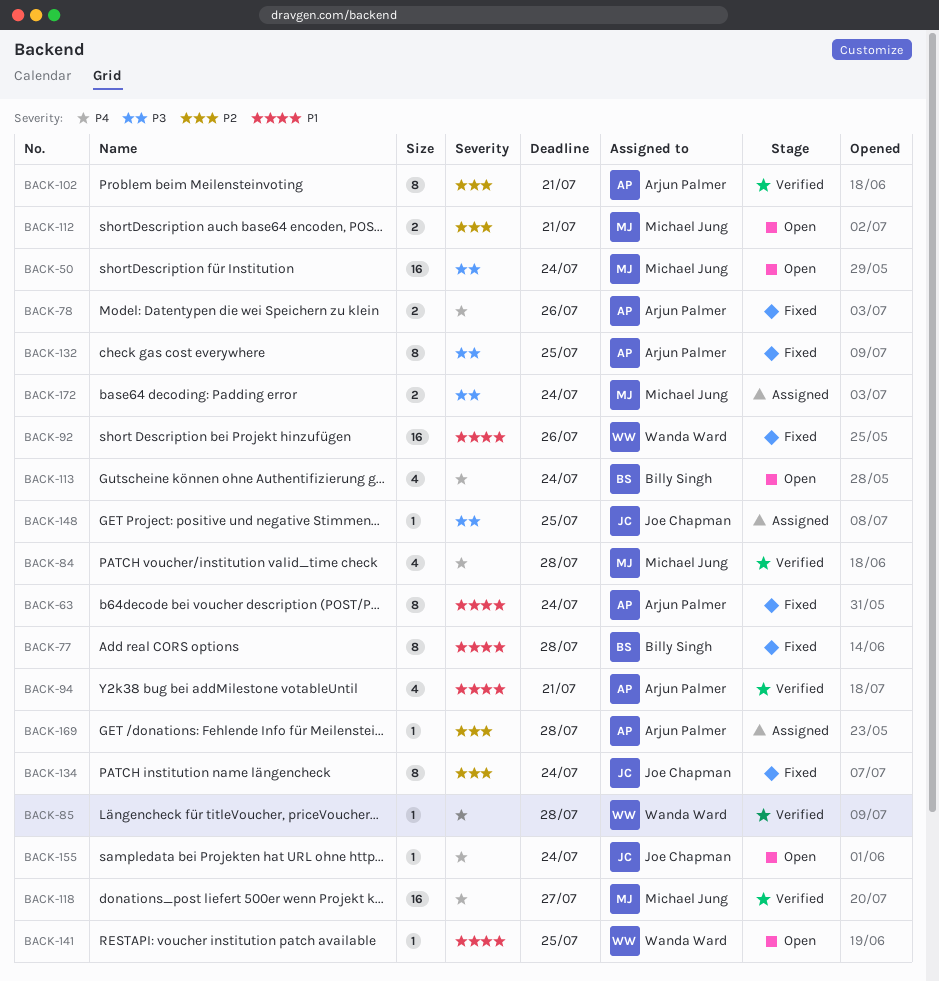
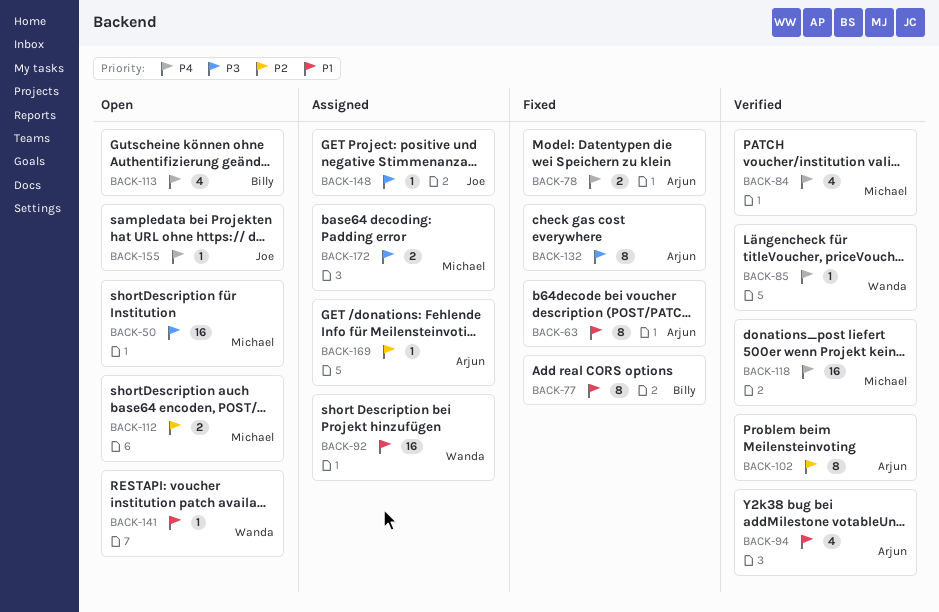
BACK-92, status: Fixed -> Assigned
BACK-134: present -> none

